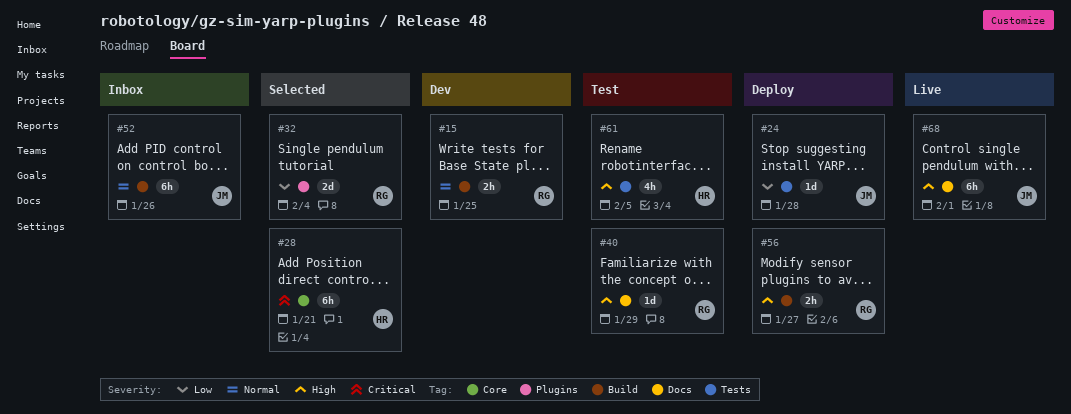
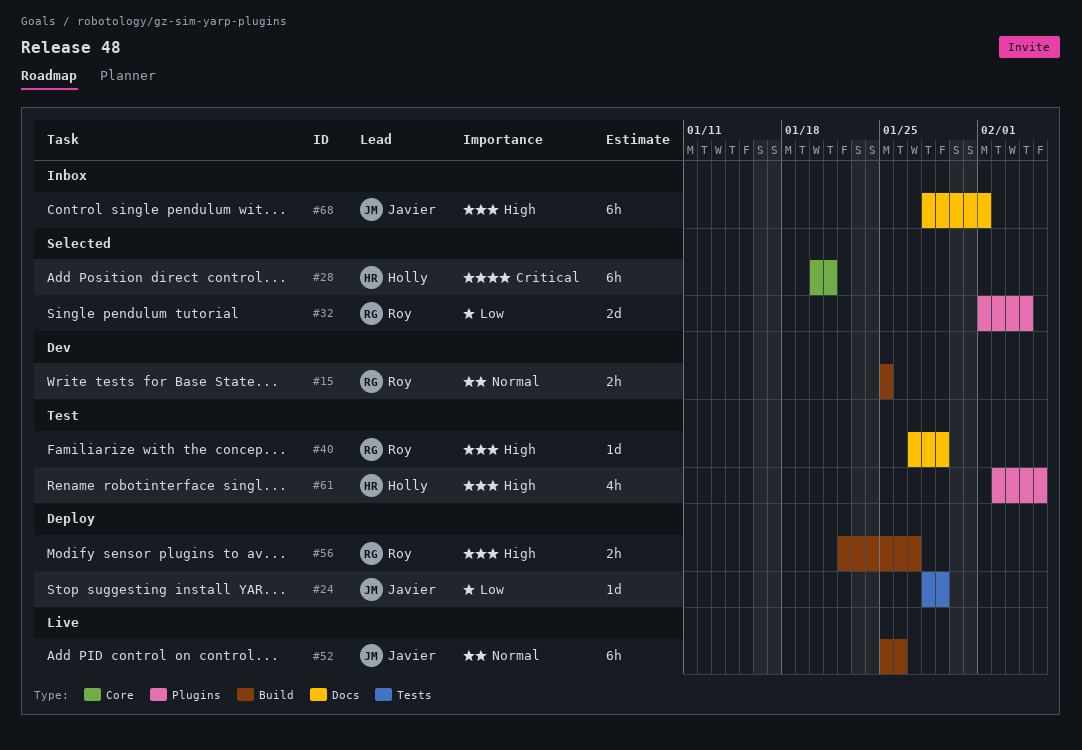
#24, due: Jan 28 -> Jan 29
#52, status: Inbox -> Live
#61, label: Tests -> Plugins
#68, status: Live -> Inbox

